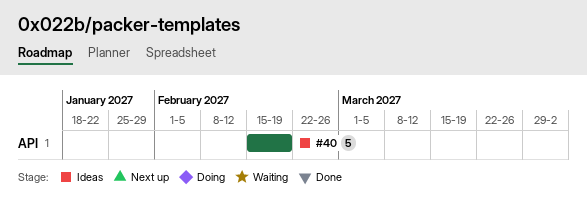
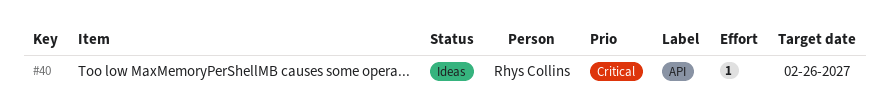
#40, estimate: 5 -> 1
#40, due: Feb 19 -> Feb 26

